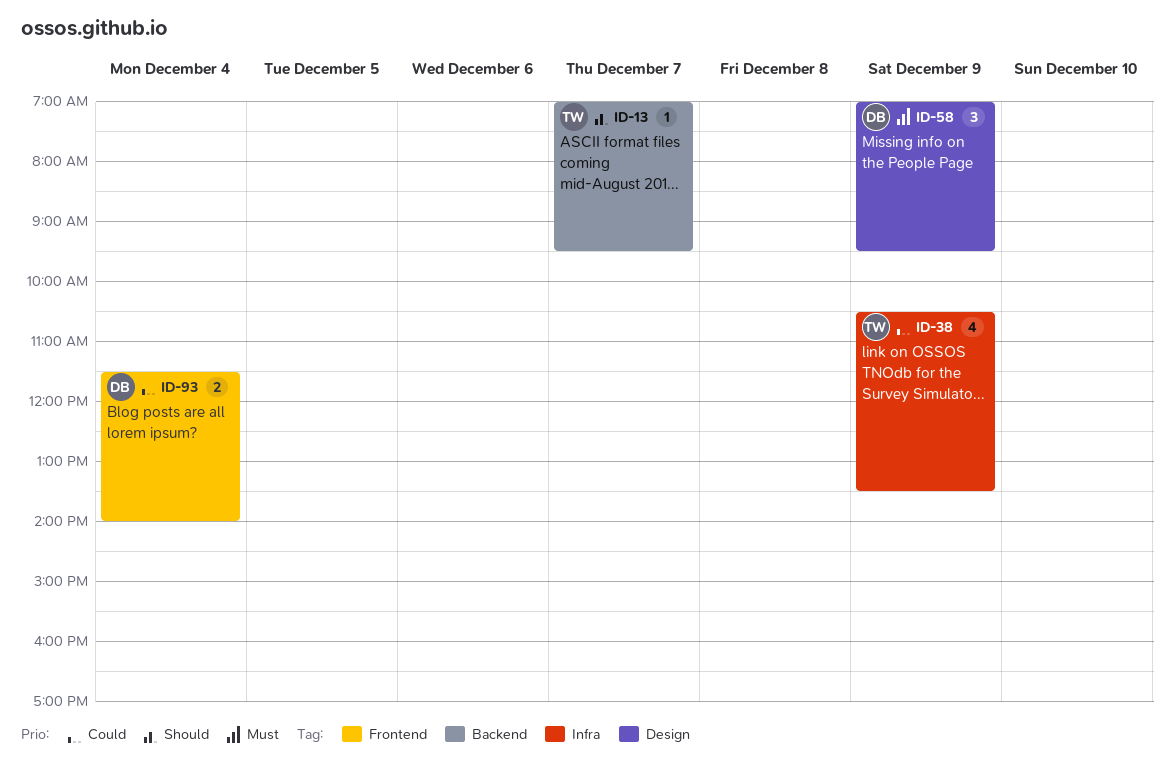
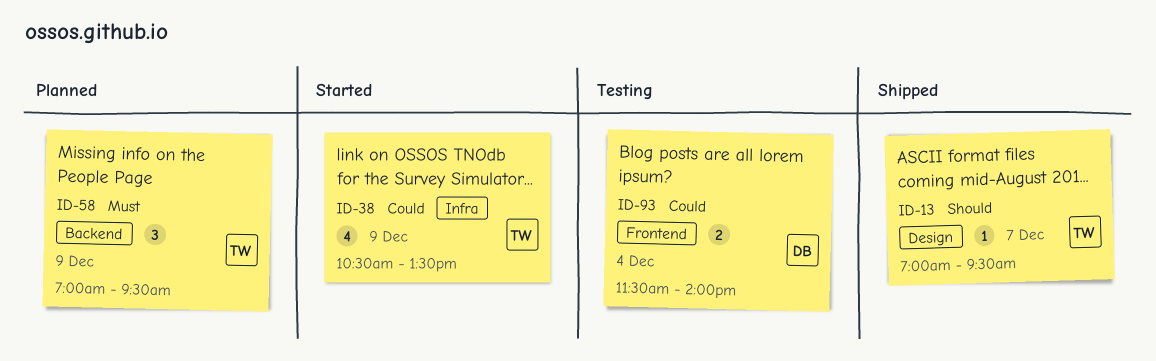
ID-13, label: Backend -> Design
ID-58, owner: DB -> TW
ID-58, label: Design -> Backend

